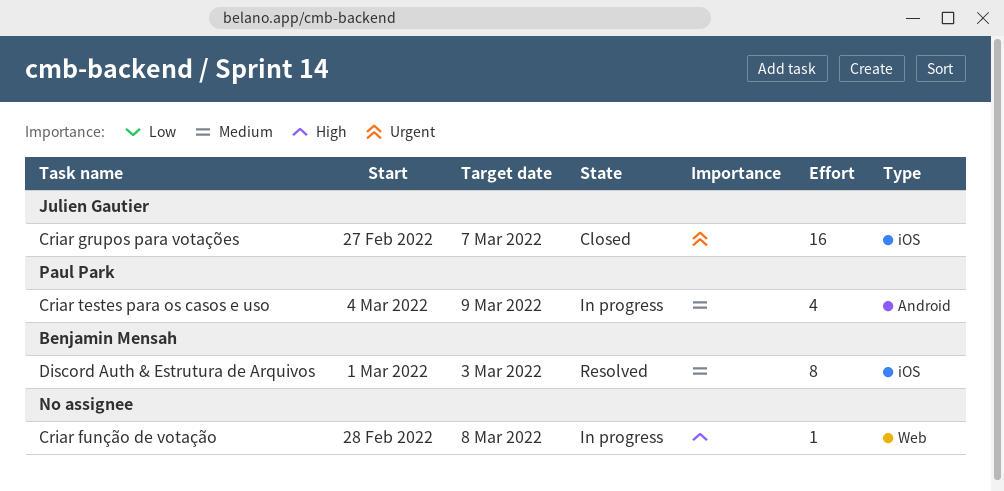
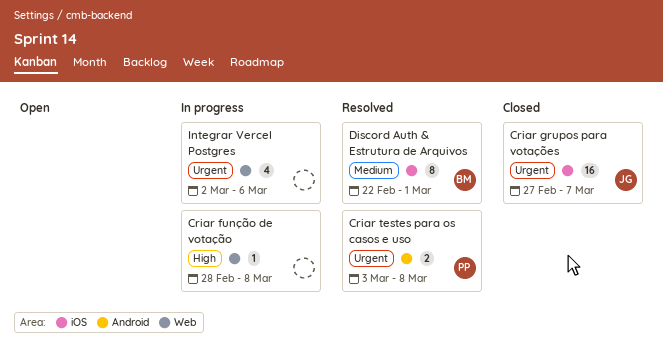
Criar testes para os casos e uso, status: In progress -> Resolved
Criar testes para os casos e uso, priority: Medium -> Urgent
Criar testes para os casos e uso, estimate: 4 -> 2
Criar testes para os casos e uso, start: Mar 4 -> Mar 3
Criar testes para os casos e uso, due: Mar 9 -> Mar 8
Discord Auth & Estrutura de Arquivos, start: Mar 1 -> Feb 22
Discord Auth & Estrutura de Arquivos, due: Mar 3 -> Mar 1
Integrar Vercel Postgres: none -> present

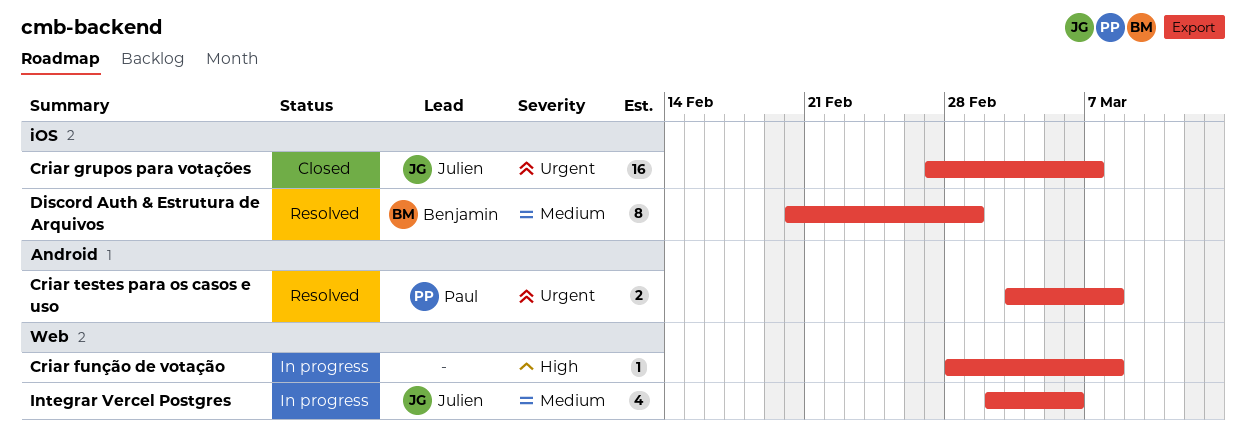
Discord Auth & Estrutura de Arquivos, start: Feb 22 -> Feb 20
Integrar Vercel Postgres, owner: none -> Julien
Integrar Vercel Postgres, priority: Urgent -> Medium

